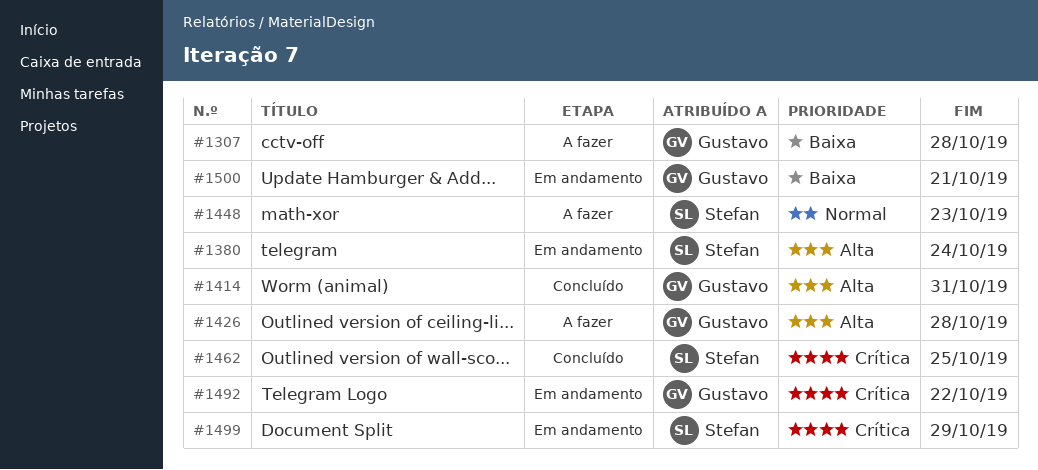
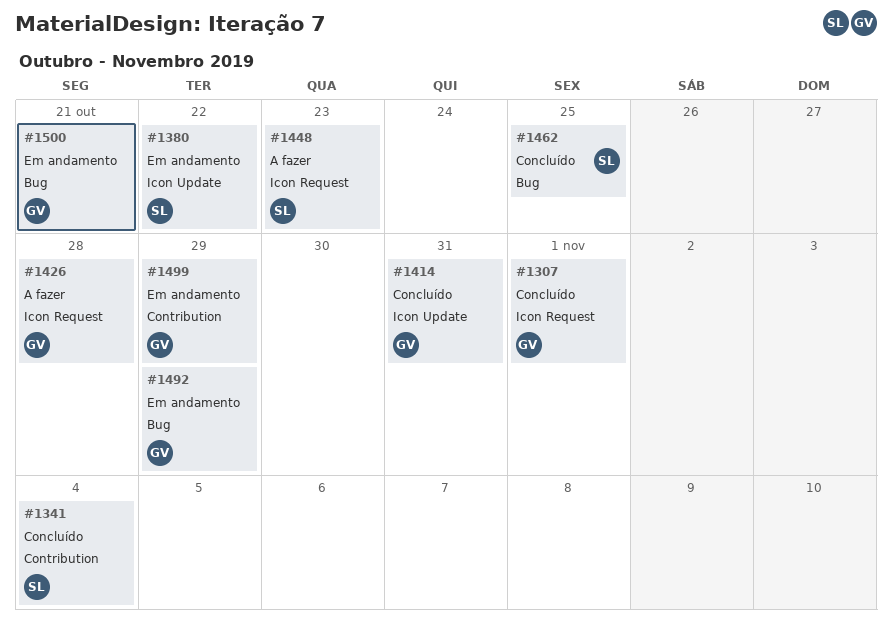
#1307, status: A fazer -> Concluído
#1307, due: Oct 28 -> Nov 1
#1341: none -> present
#1380, due: Oct 24 -> Oct 22
#1492, due: Oct 22 -> Oct 29
#1499, owner: Stefan -> Gustavo

